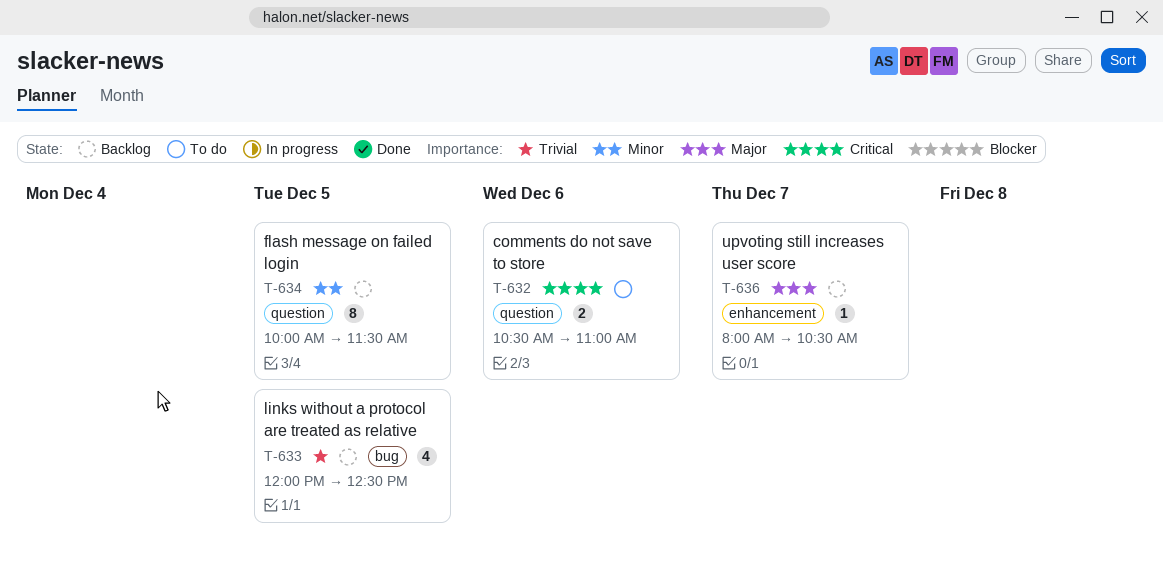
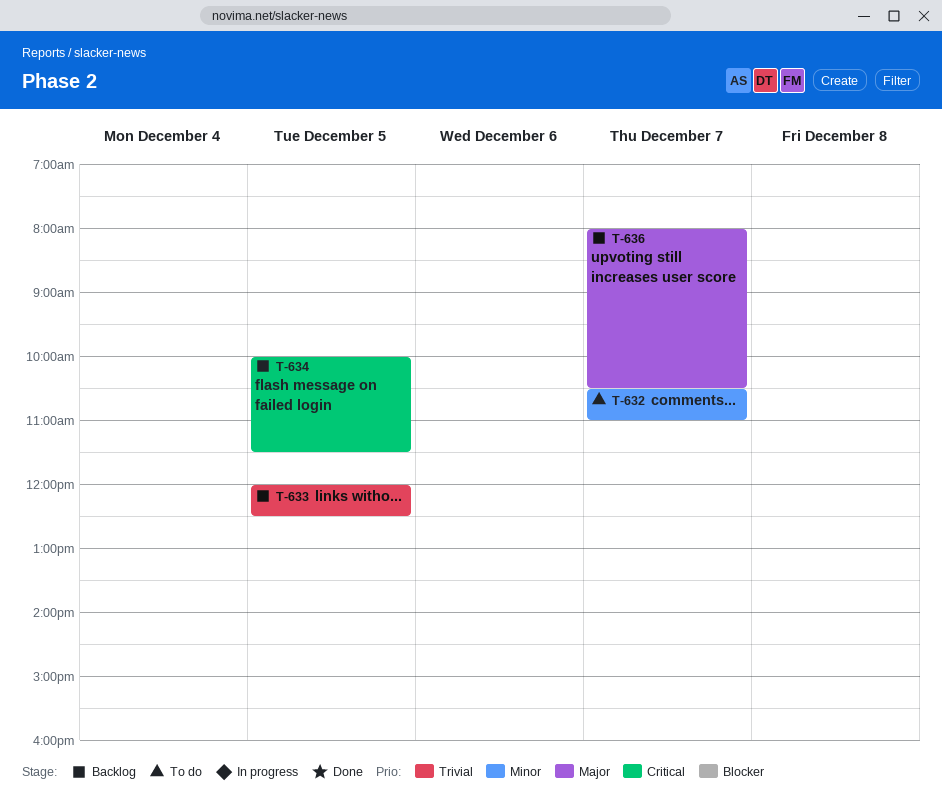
T-632, priority: Critical -> Minor
T-632, day: Dec 6 -> Dec 7
T-634, priority: Minor -> Critical

